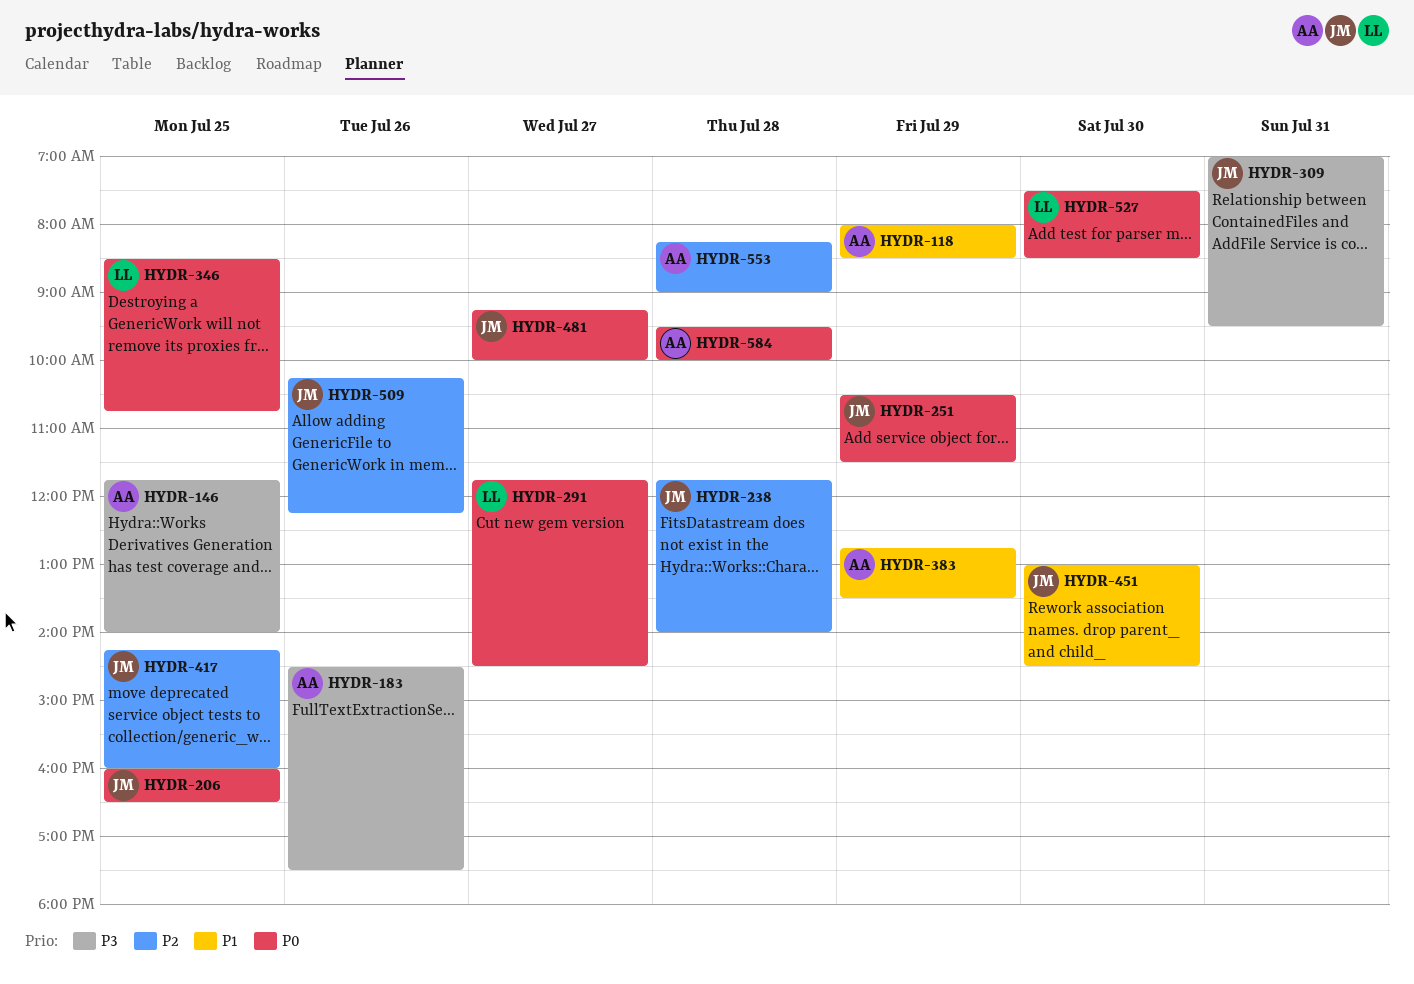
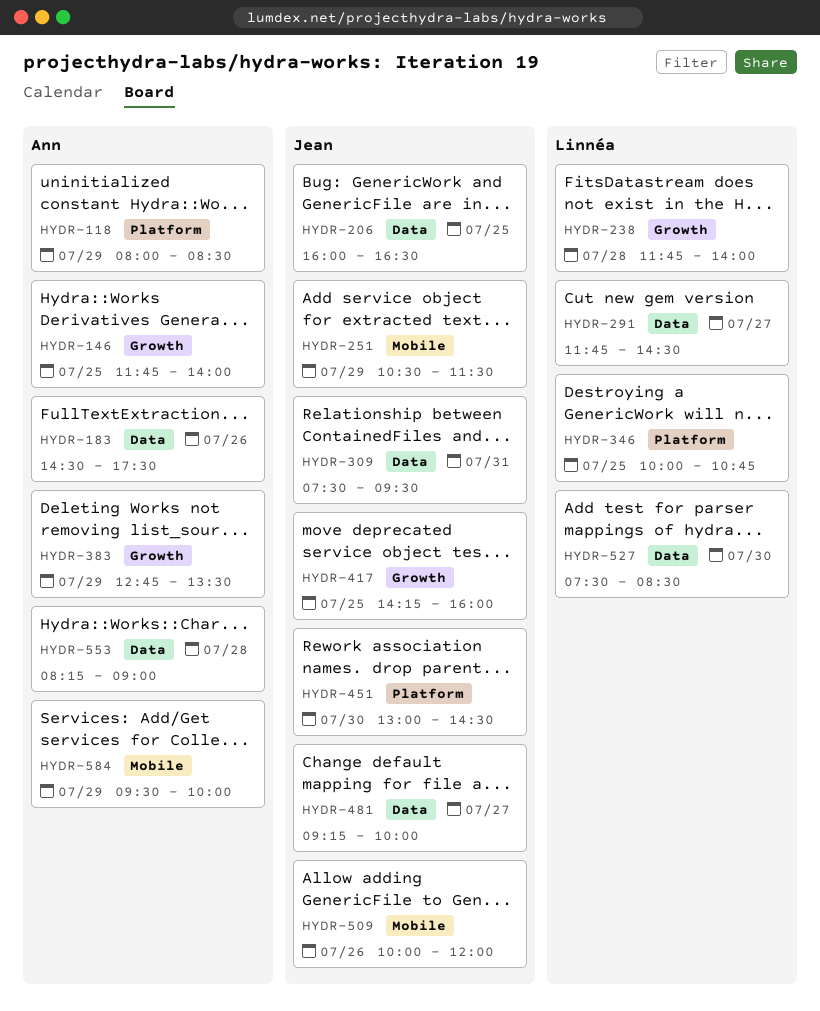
HYDR-238, owner: Jean -> Linnéa
HYDR-309, begins: 07:00 -> 07:30
HYDR-346, begins: 08:30 -> 10:00
HYDR-509, begins: 10:15 -> 10:00
HYDR-509, ends: 12:15 -> 12:00
HYDR-584, day: Jul 28 -> Jul 29

